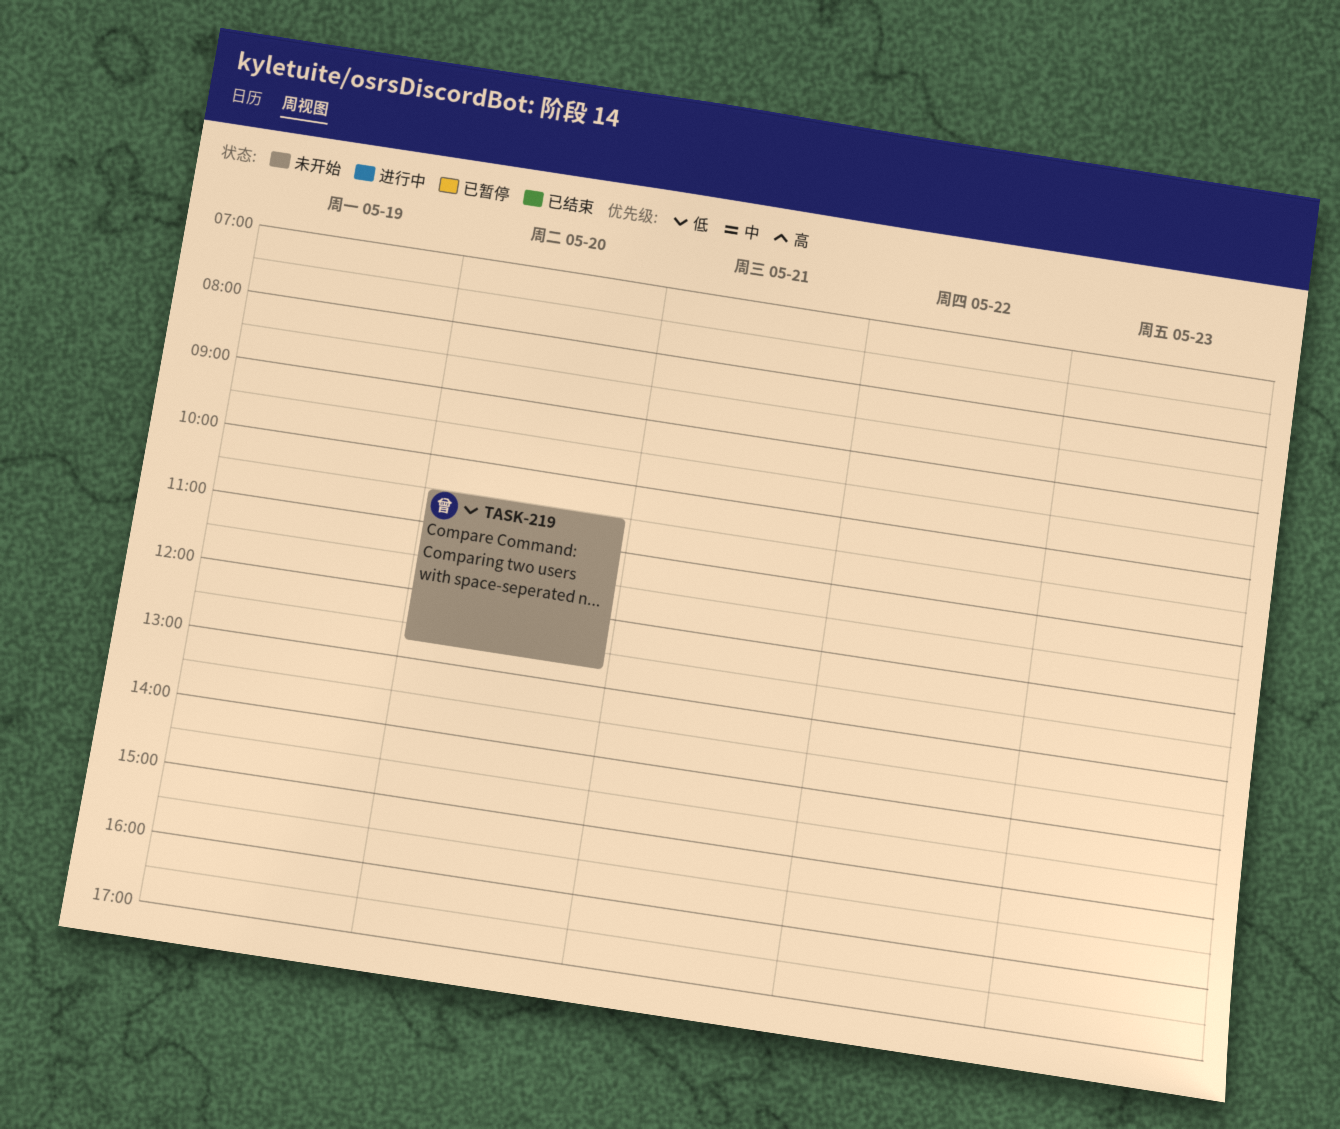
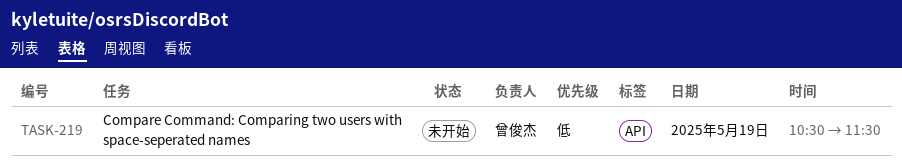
TASK-219, day: May 20 -> May 19
TASK-219, ends: 12:45 -> 11:30

